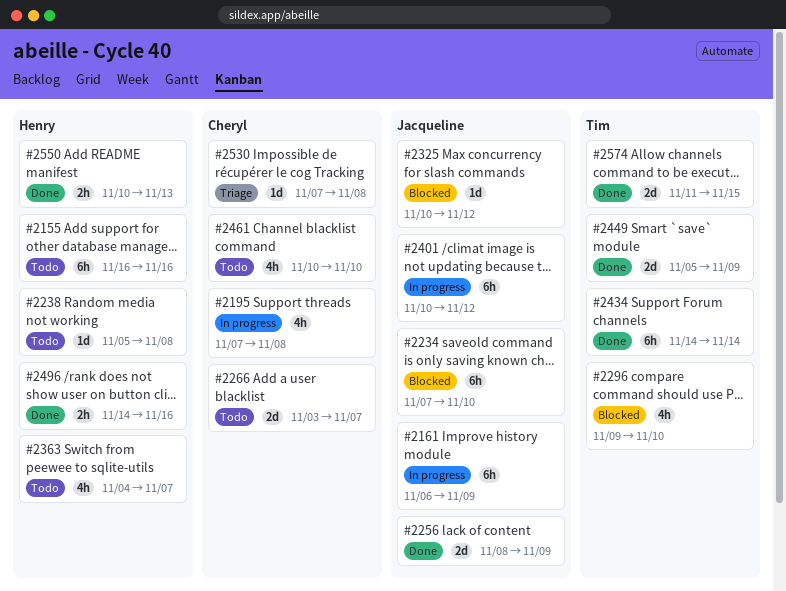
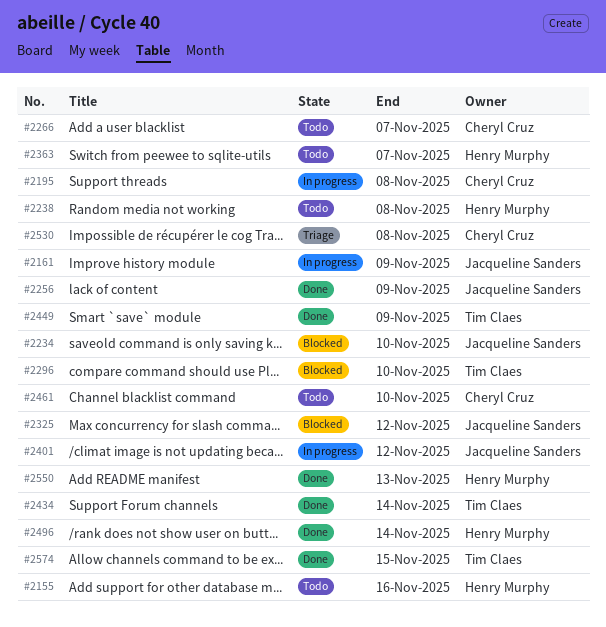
#2496, due: Nov 16 -> Nov 14

